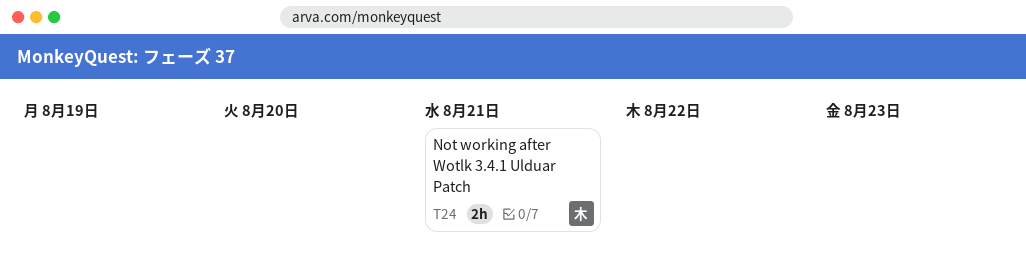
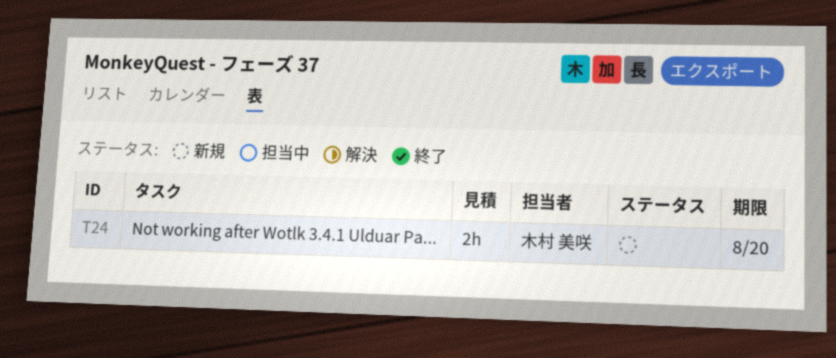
T24, due: Aug 21 -> Aug 20

